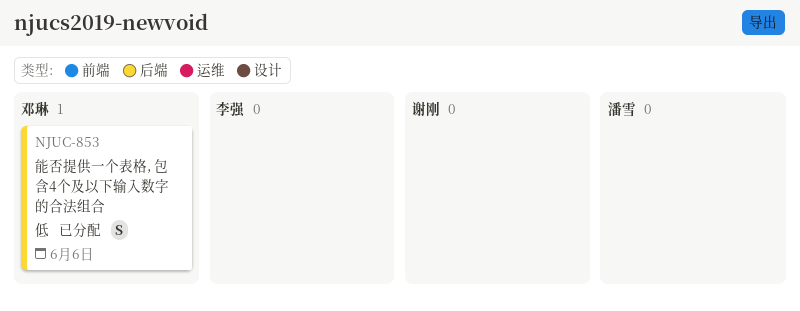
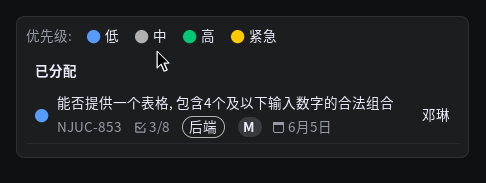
NJUC-853, estimate: S -> M
NJUC-853, due: Jun 6 -> Jun 5

